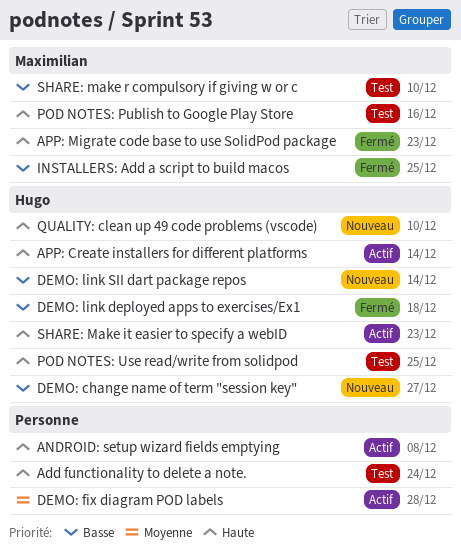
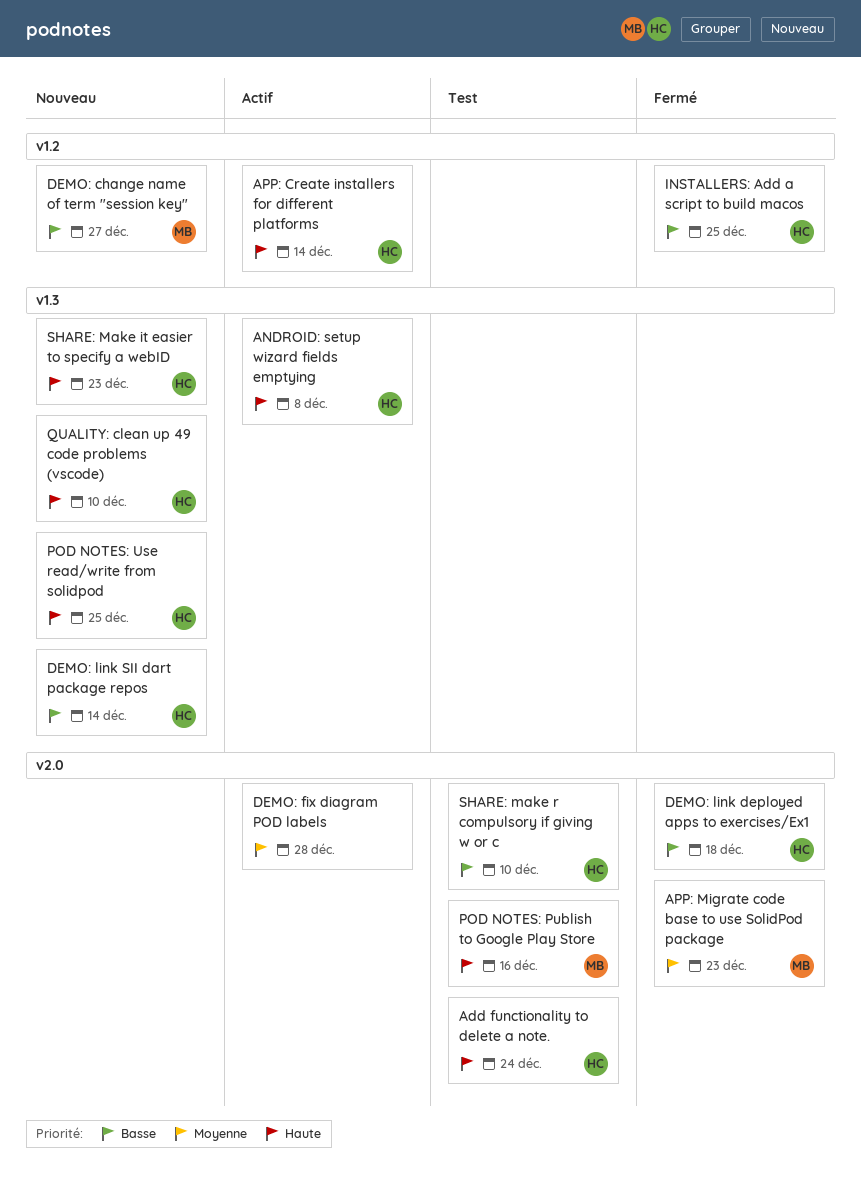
Add functionality to delete a note., owner: none -> Hugo
ANDROID: setup wizard fields emptying, owner: none -> Hugo
APP: Migrate code base to use SolidPod package, priority: Haute -> Moyenne
DEMO: change name of term "session key", owner: Hugo -> Maximilian
INSTALLERS: Add a script to build macos, owner: Maximilian -> Hugo
POD NOTES: Use read/write from solidpod, status: Test -> Nouveau
SHARE: Make it easier to specify a webID, status: Actif -> Nouveau
SHARE: make r compulsory if giving w or c, owner: Maximilian -> Hugo

